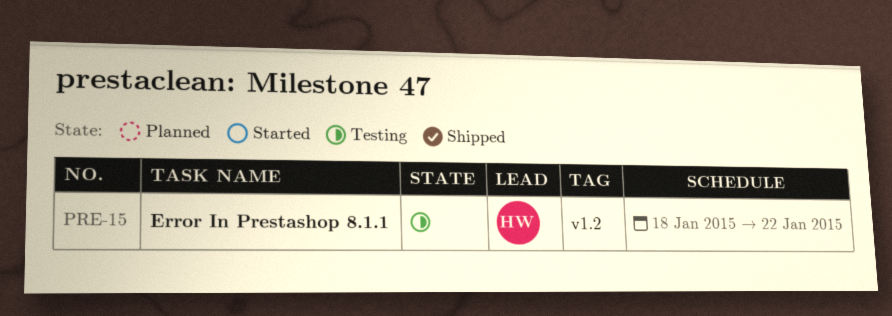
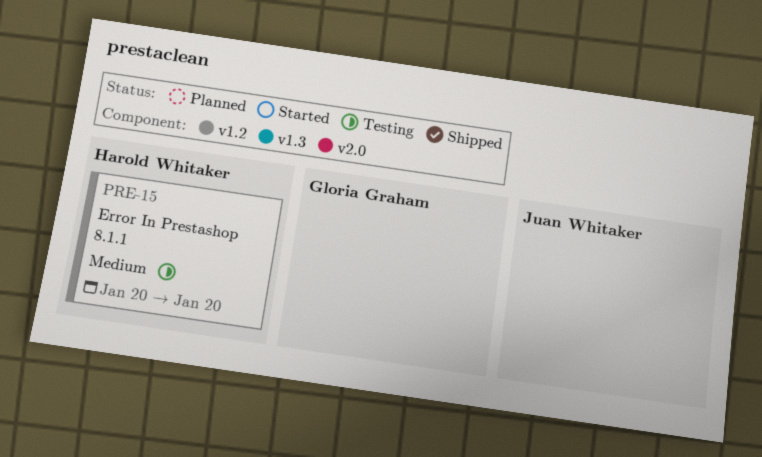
PRE-15, start: Jan 18 -> Jan 20
PRE-15, due: Jan 22 -> Jan 20

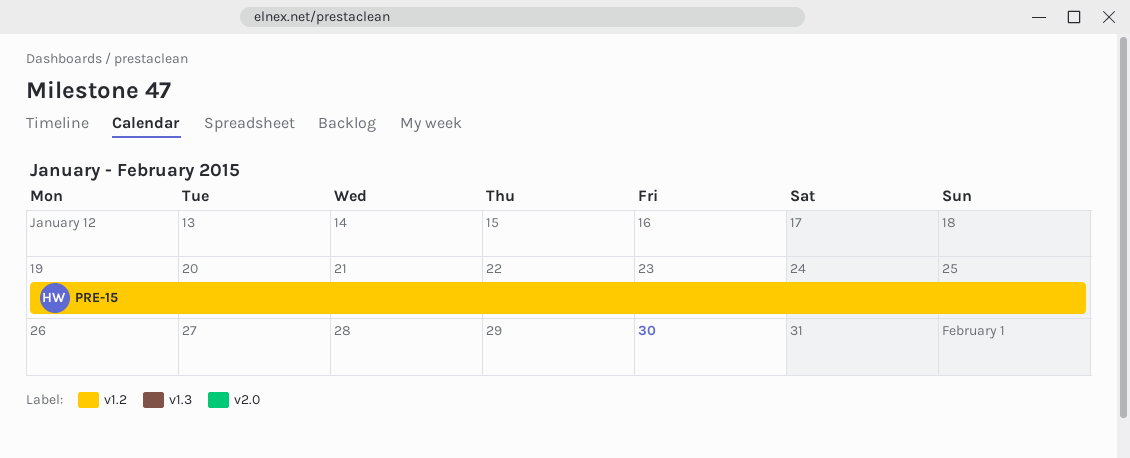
PRE-15, start: Jan 20 -> Jan 19
PRE-15, due: Jan 20 -> Jan 25

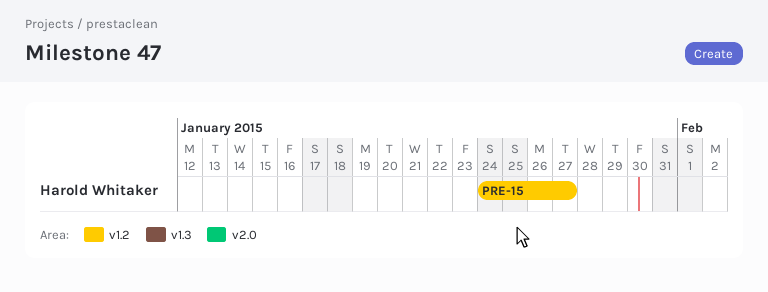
PRE-15, start: Jan 19 -> Jan 24
PRE-15, due: Jan 25 -> Jan 27

